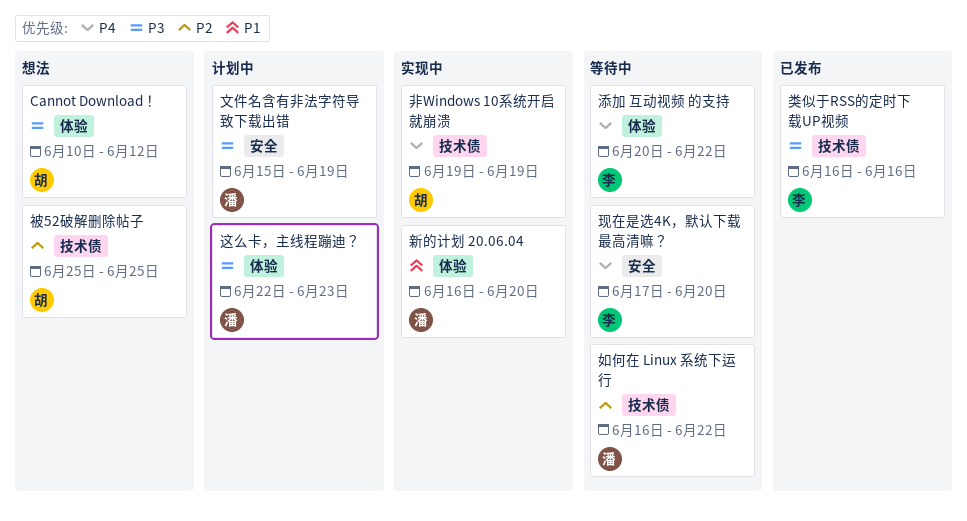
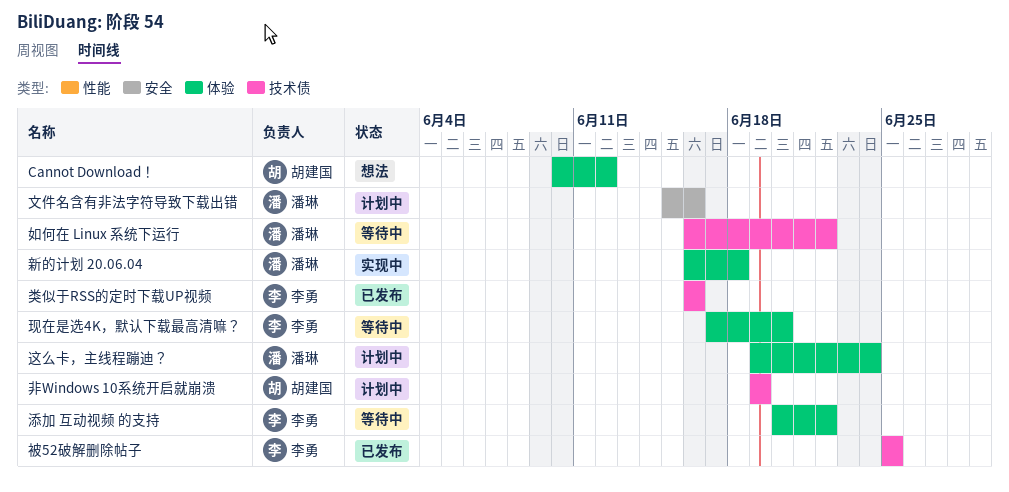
文件名含有非法字符导致下载出错, due: Jun 19 -> Jun 16
新的计划 20.06.04, due: Jun 20 -> Jun 18
现在是选4K，默认下载最高清嘛？, label: 安全 -> 体验
被52破解删除帖子, status: 想法 -> 已发布
被52破解删除帖子, owner: 胡建国 -> 李勇
这么卡，主线程蹦迪？, start: Jun 22 -> Jun 19
这么卡，主线程蹦迪？, due: Jun 23 -> Jun 24
非Windows 10系统开启就崩溃, status: 实现中 -> 计划中

